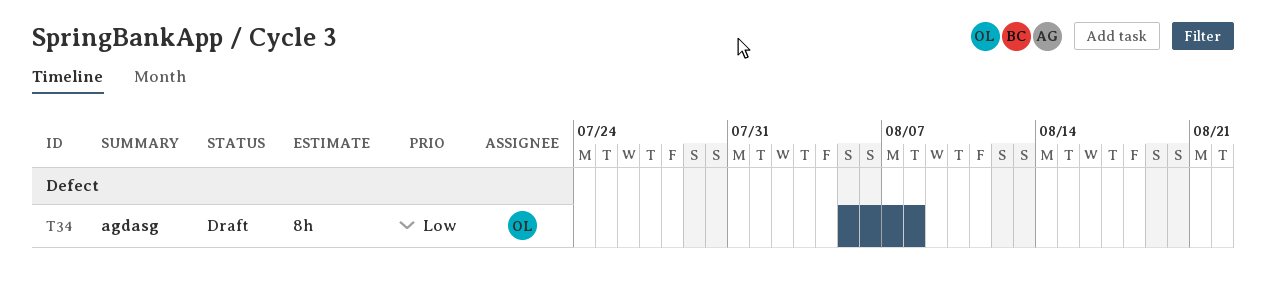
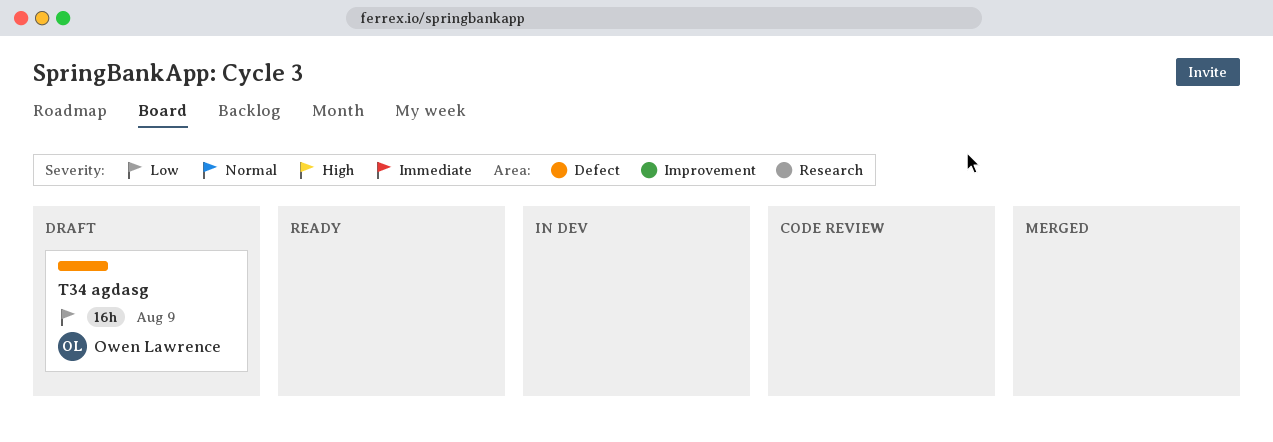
T34, estimate: 8h -> 16h
T34, due: Aug 8 -> Aug 9

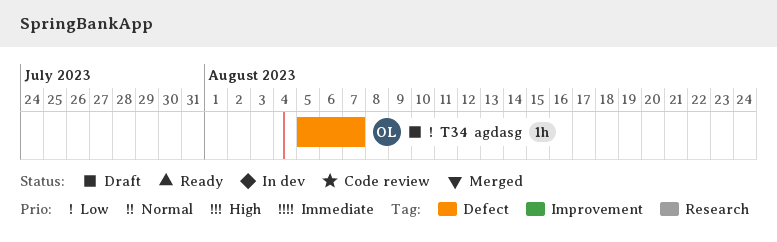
T34, estimate: 16h -> 1h
T34, due: Aug 9 -> Aug 7

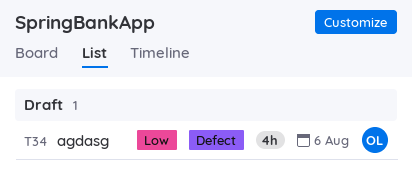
T34, estimate: 1h -> 4h
T34, due: Aug 7 -> Aug 6

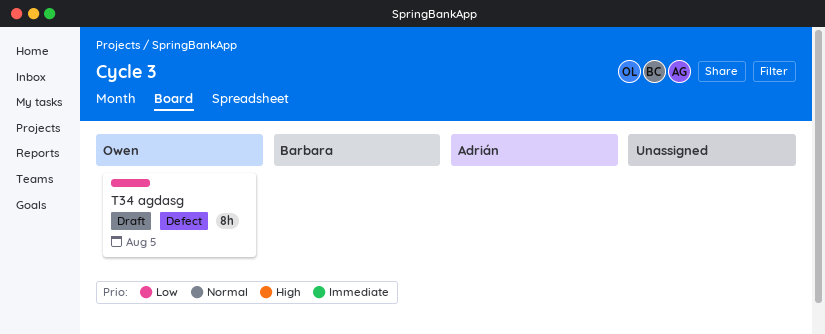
T34, estimate: 4h -> 8h
T34, due: Aug 6 -> Aug 5

